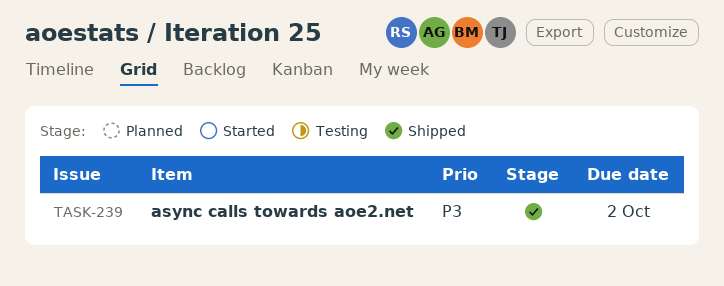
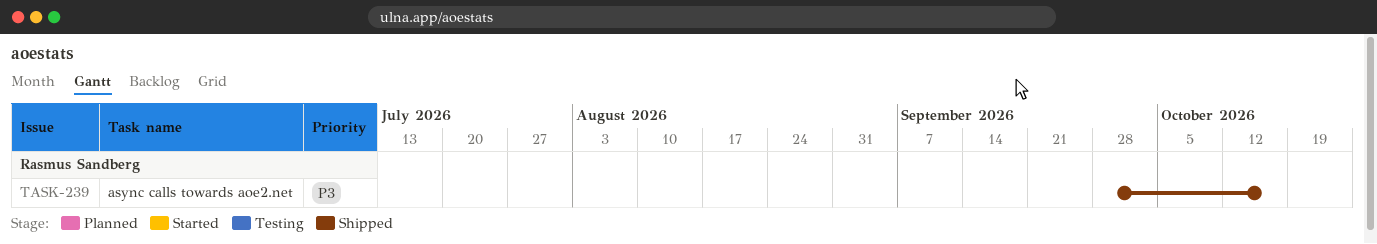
TASK-239, due: Oct 2 -> Oct 16

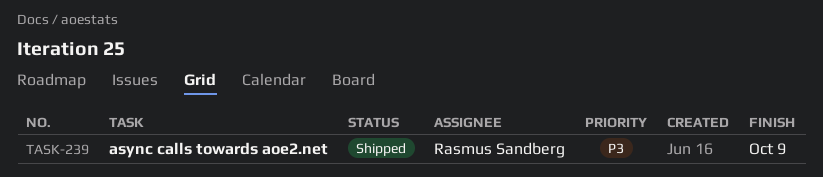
TASK-239, due: Oct 16 -> Oct 9

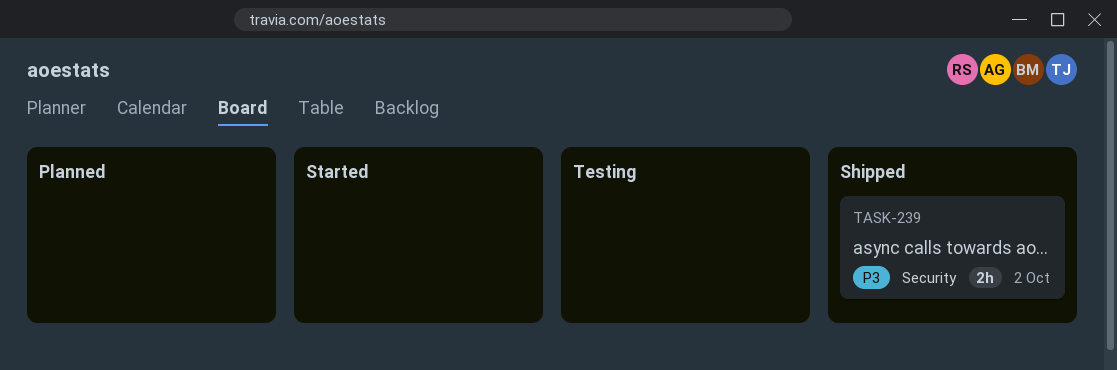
TASK-239, due: Oct 9 -> Oct 2

